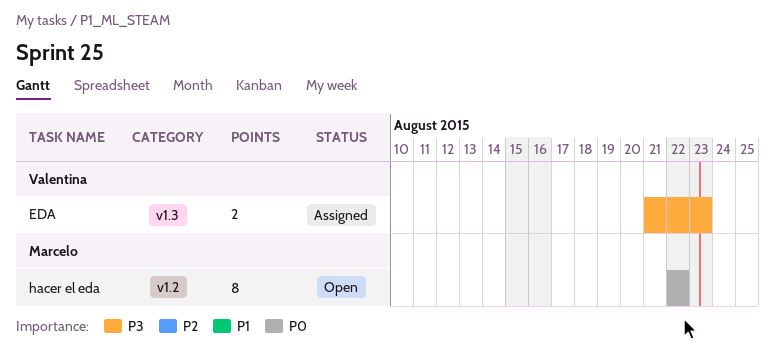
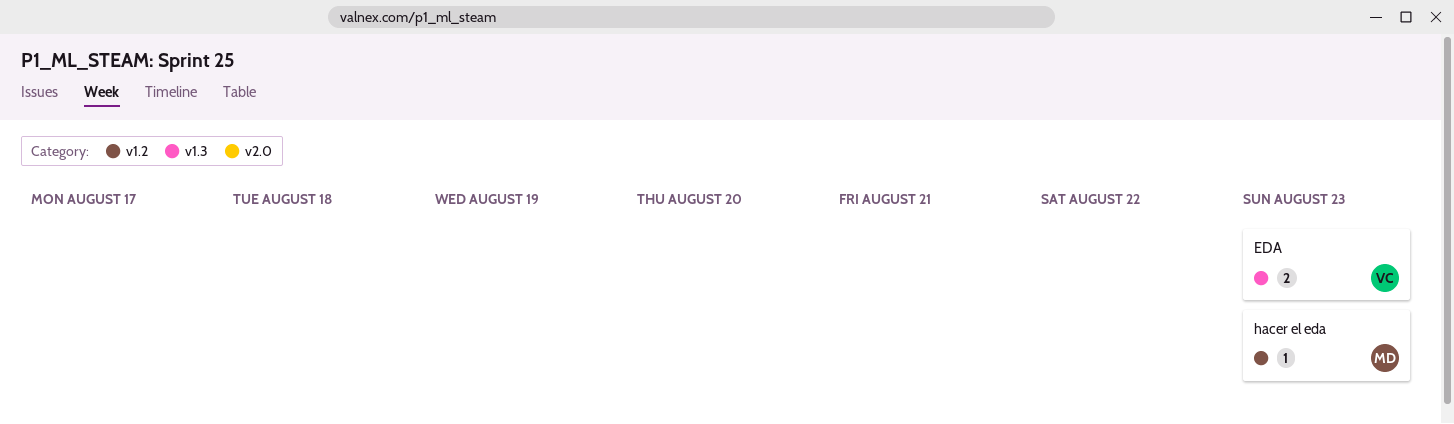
hacer el eda, estimate: 8 -> 1
hacer el eda, due: Aug 22 -> Aug 23

